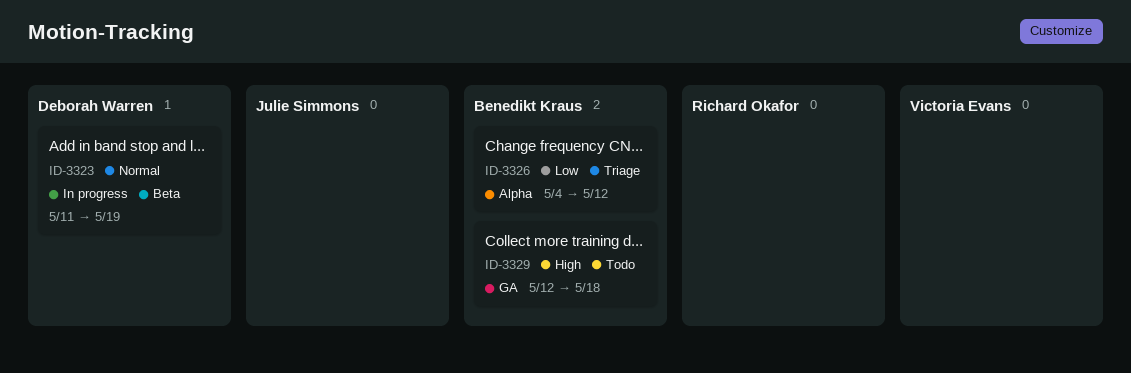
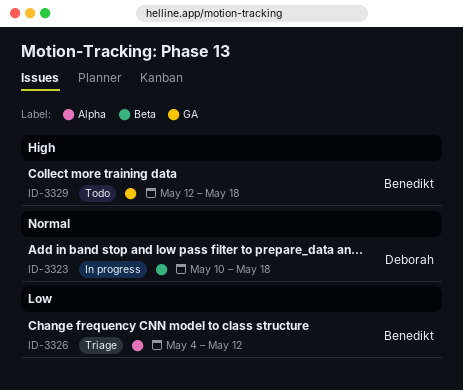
ID-3323, start: May 11 -> May 10
ID-3323, due: May 19 -> May 18

